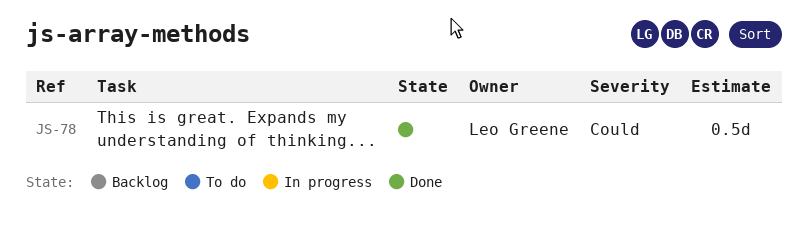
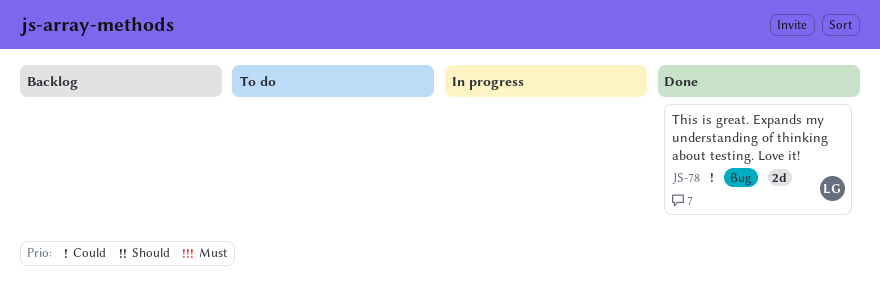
JS-78, estimate: 0.5d -> 2d

